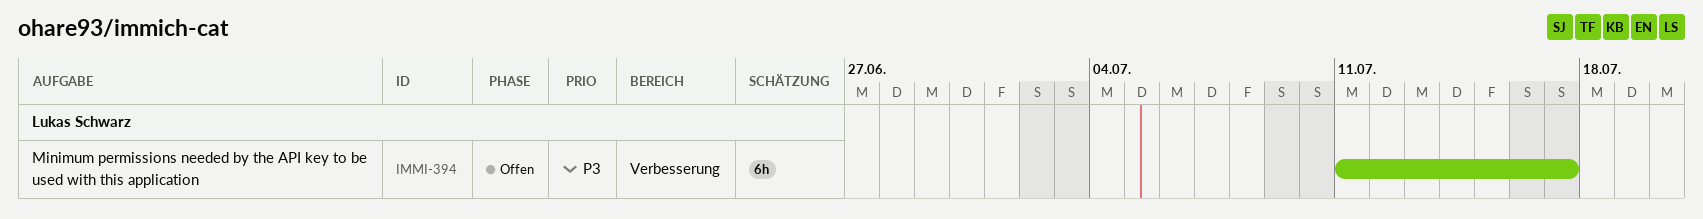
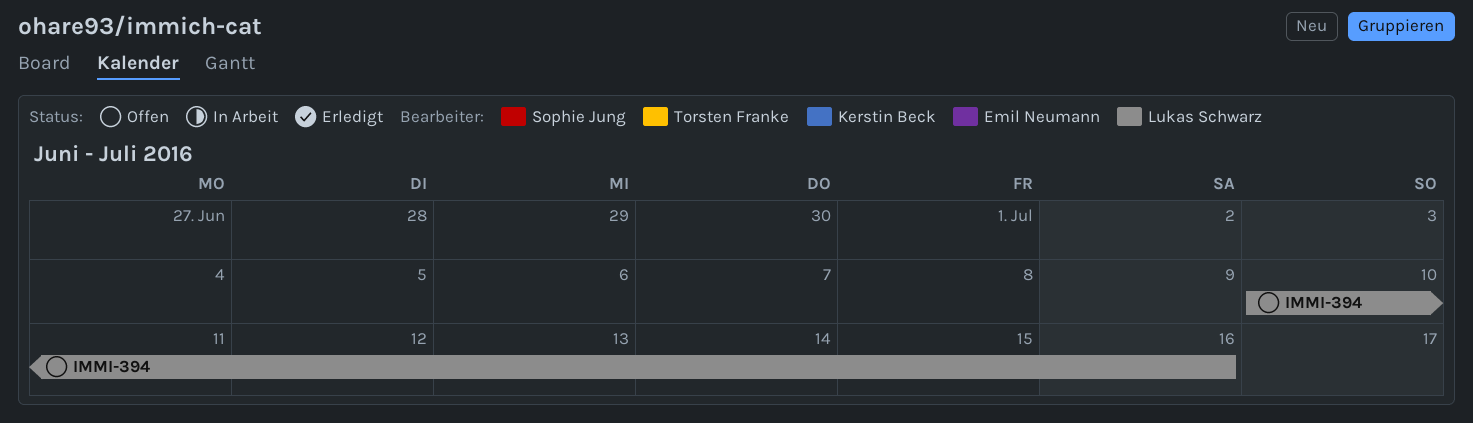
IMMI-394, start: Jul 11 -> Jul 10
IMMI-394, due: Jul 17 -> Jul 16

